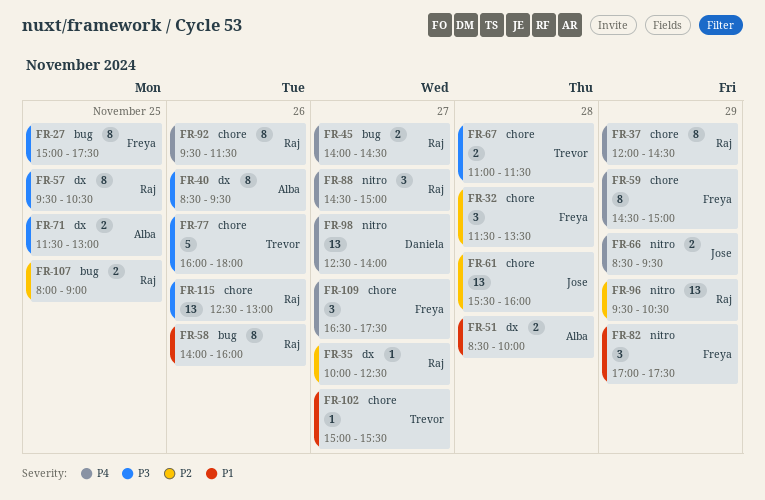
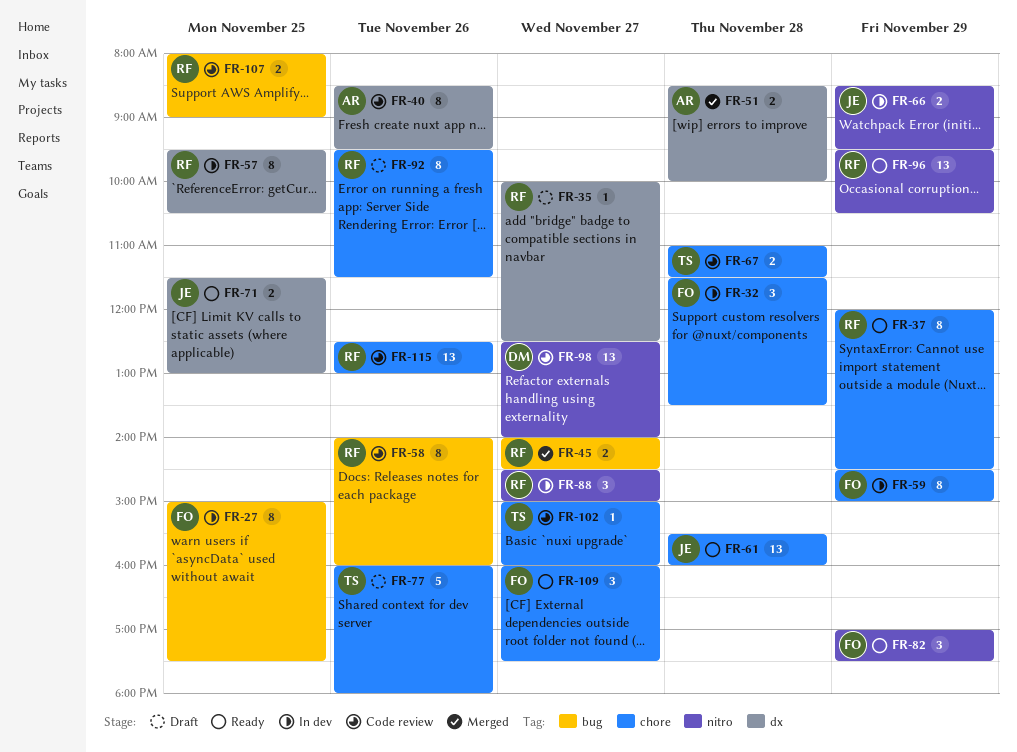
FR-71, owner: Alba -> Jose
FR-102, ends: 15:30 -> 16:00
FR-109, begins: 16:30 -> 16:00

